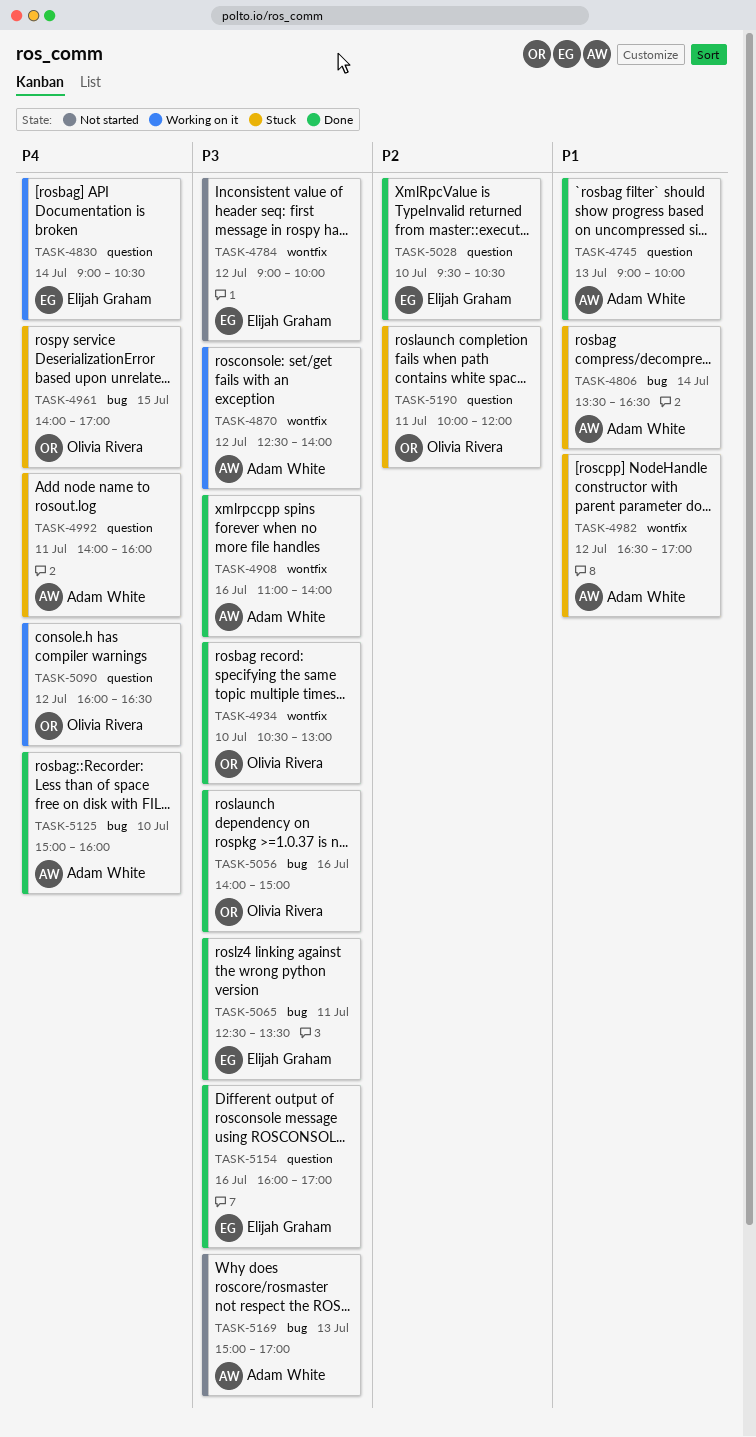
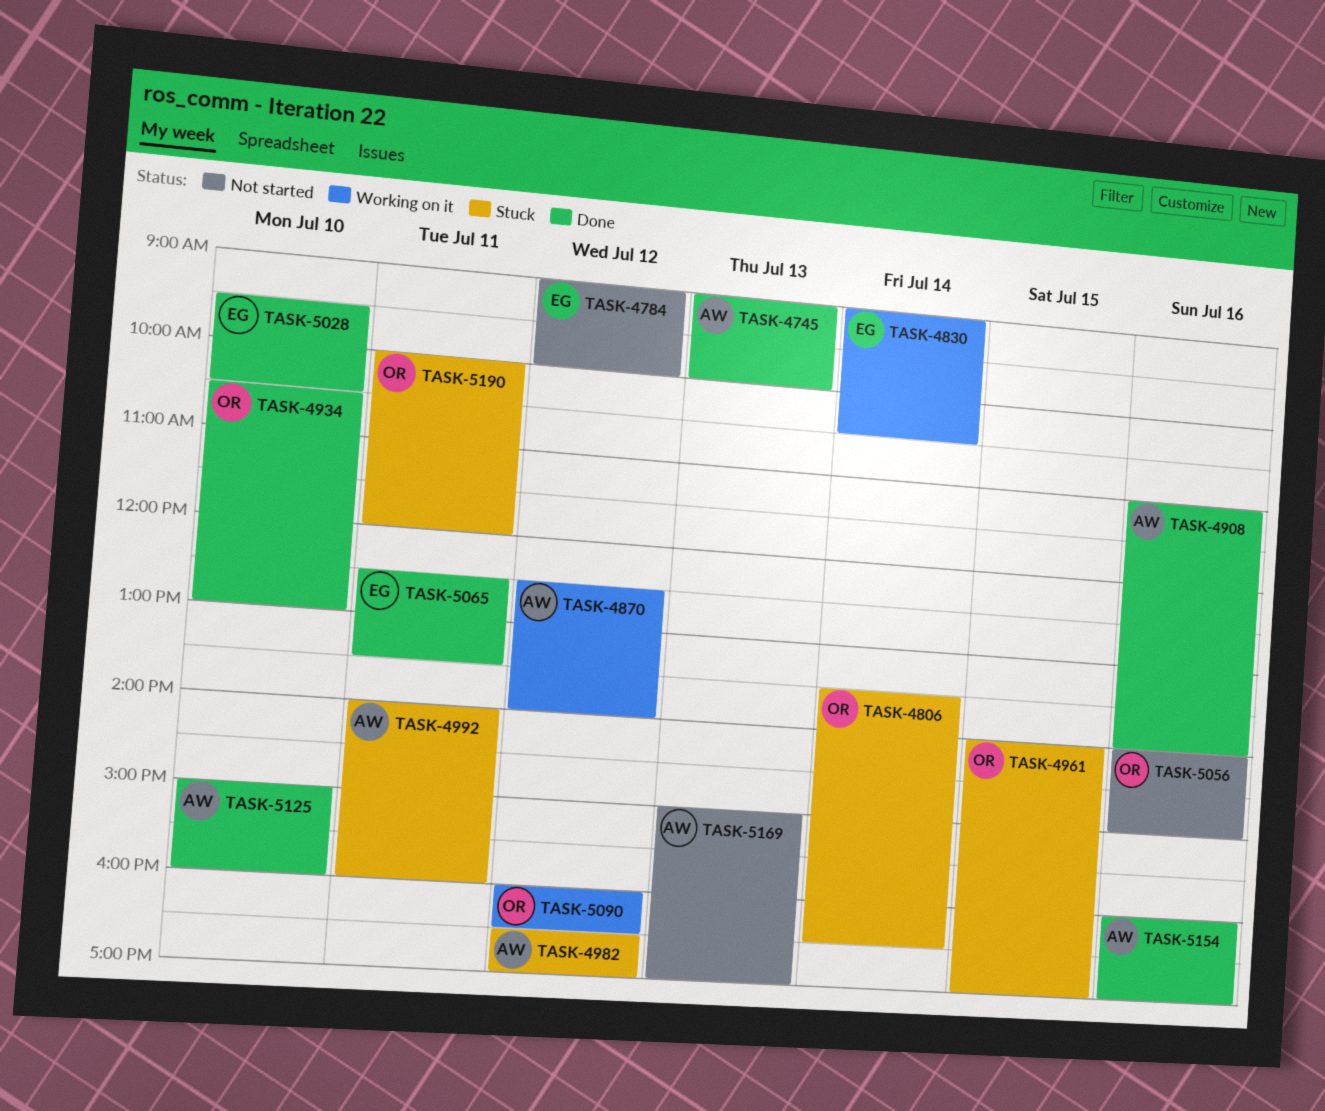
TASK-4806, owner: Adam White -> Olivia Rivera
TASK-5056, status: Done -> Not started
TASK-5154, owner: Elijah Graham -> Adam White

